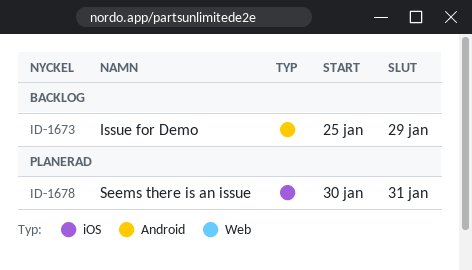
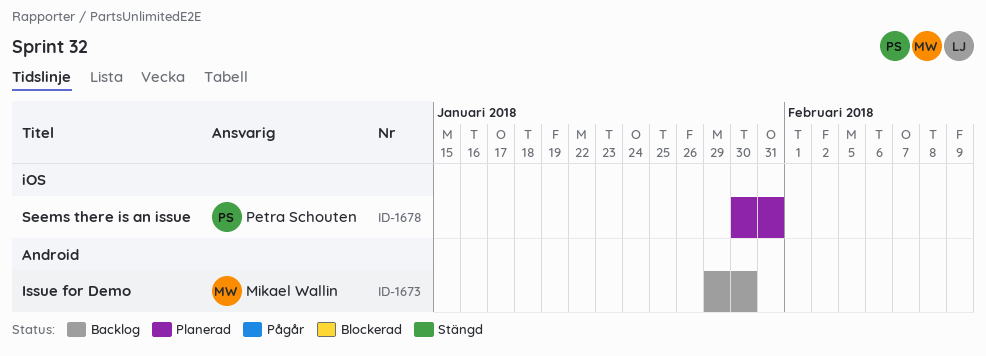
ID-1673, start: Jan 25 -> Jan 29
ID-1673, due: Jan 29 -> Jan 30

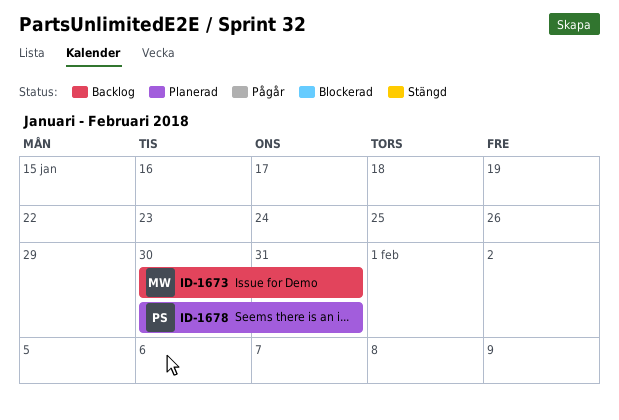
ID-1673, start: Jan 29 -> Jan 30
ID-1673, due: Jan 30 -> Jan 31

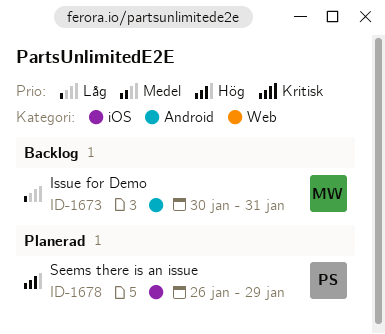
ID-1678, start: Jan 30 -> Jan 26
ID-1678, due: Jan 31 -> Jan 29

